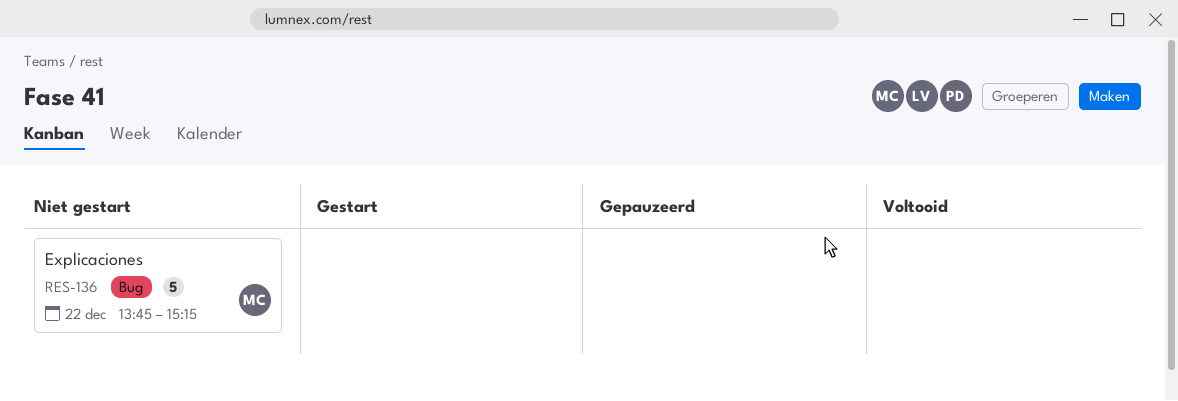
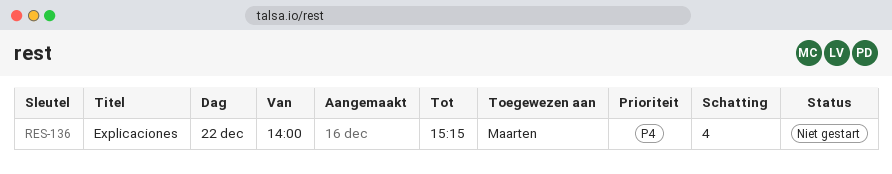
RES-136, estimate: 5 -> 4
RES-136, begins: 13:45 -> 14:00

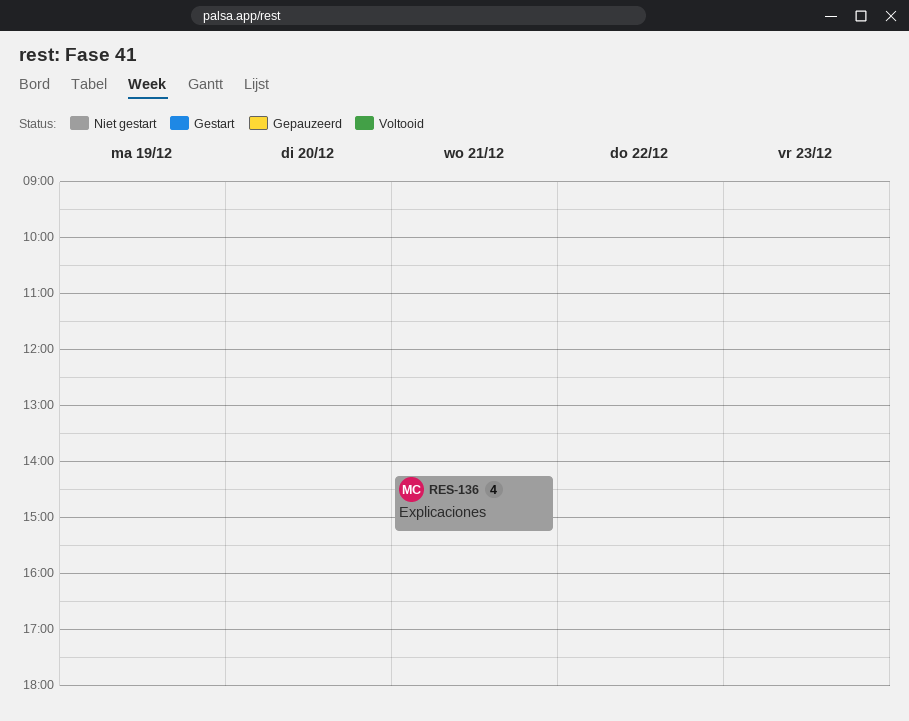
RES-136, day: Dec 22 -> Dec 21
RES-136, begins: 14:00 -> 14:15

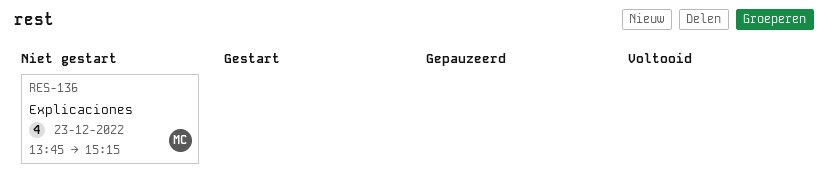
RES-136, day: Dec 21 -> Dec 23
RES-136, begins: 14:15 -> 13:45

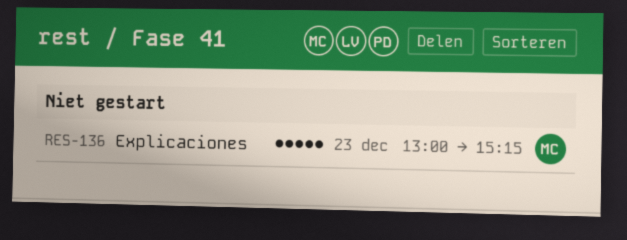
RES-136, estimate: 4 -> 5
RES-136, begins: 13:45 -> 13:00

